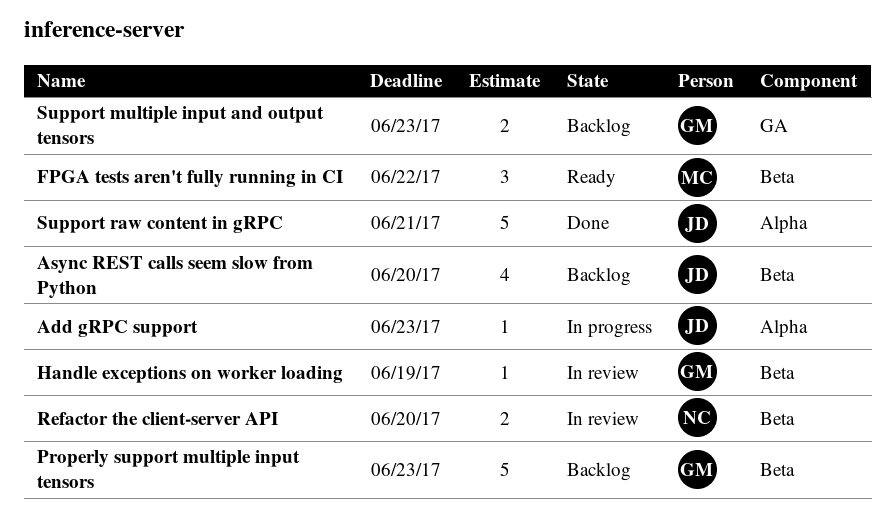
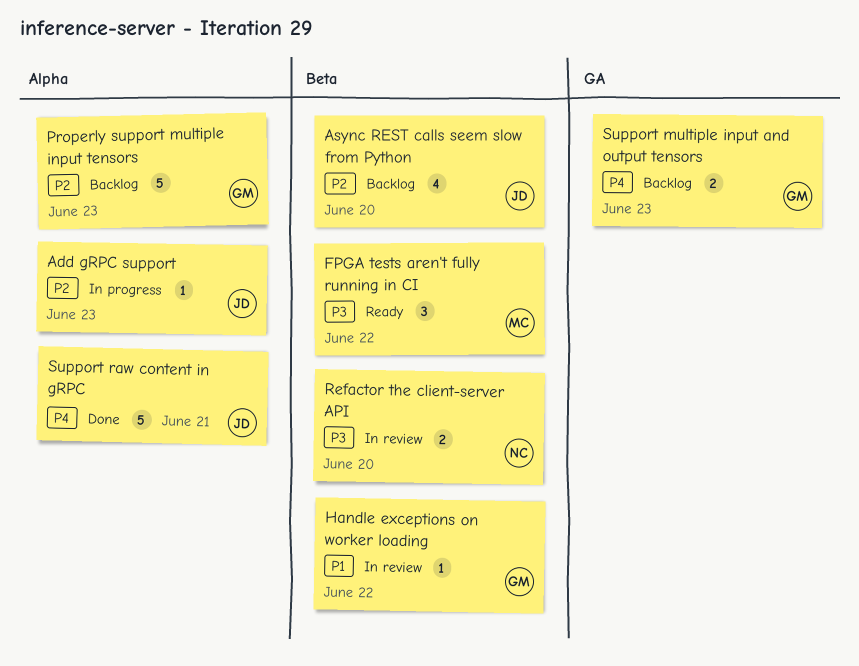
Handle exceptions on worker loading, due: Jun 19 -> Jun 22
Properly support multiple input tensors, label: Beta -> Alpha

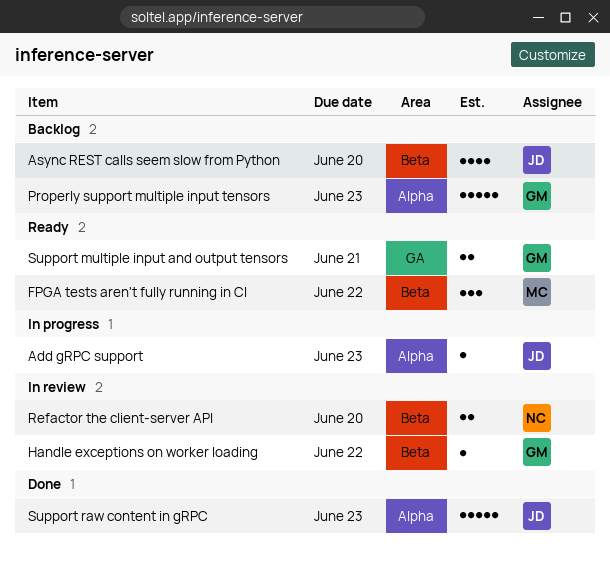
Support multiple input and output tensors, status: Backlog -> Ready
Support multiple input and output tensors, due: Jun 23 -> Jun 21
Support raw content in gRPC, due: Jun 21 -> Jun 23

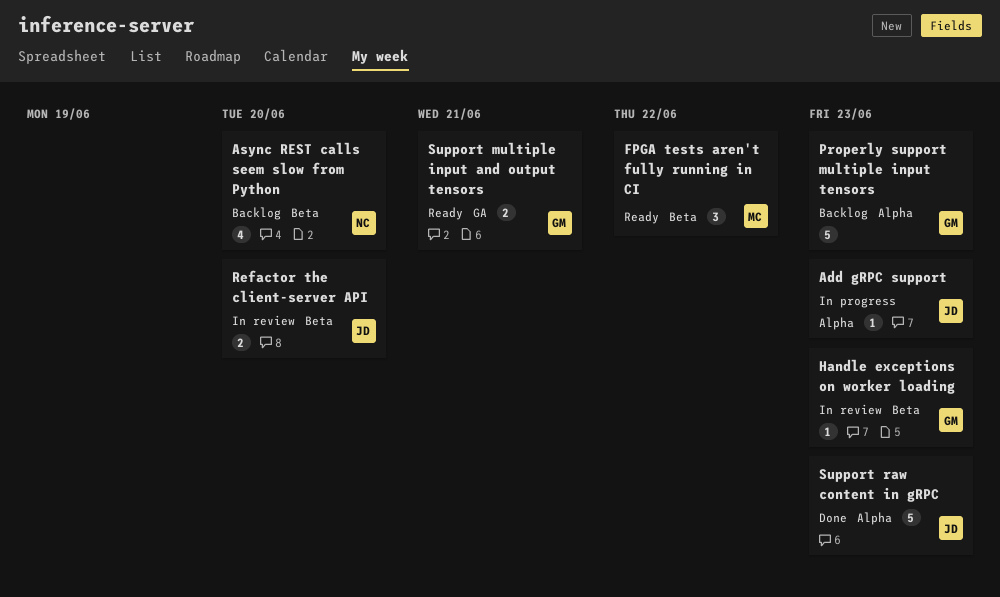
Async REST calls seem slow from Python, owner: JD -> NC
Handle exceptions on worker loading, due: Jun 22 -> Jun 23
Refactor the client-server API, owner: NC -> JD

